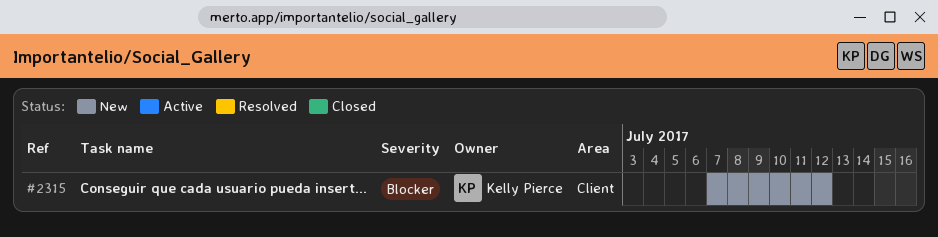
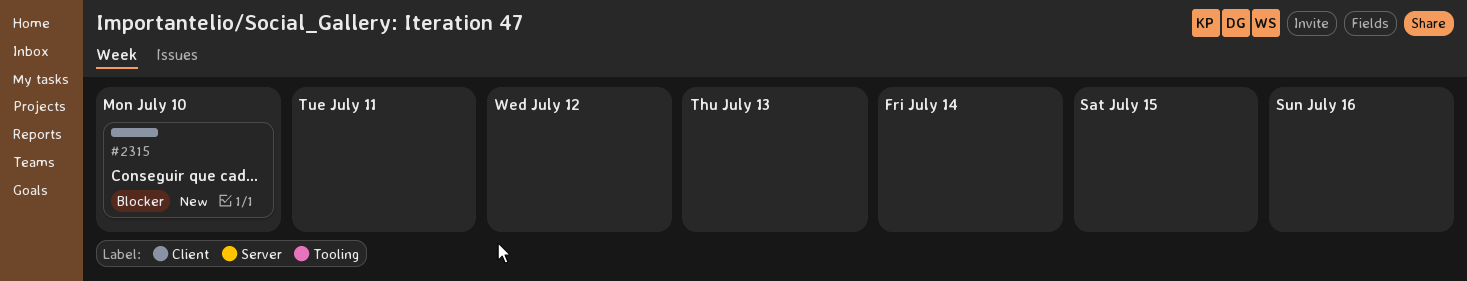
#2315, due: Jul 12 -> Jul 10

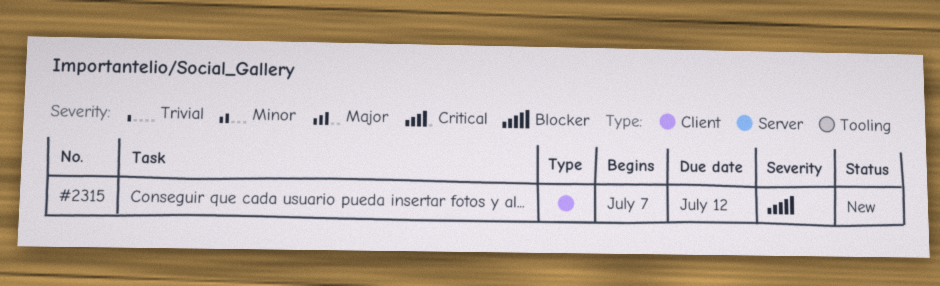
#2315, due: Jul 10 -> Jul 12

